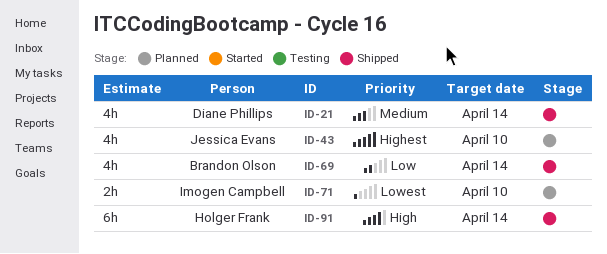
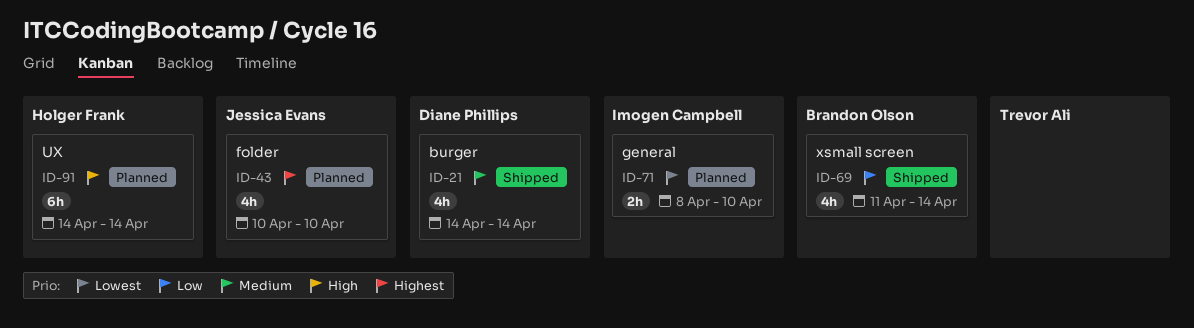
ID-91, status: Shipped -> Planned

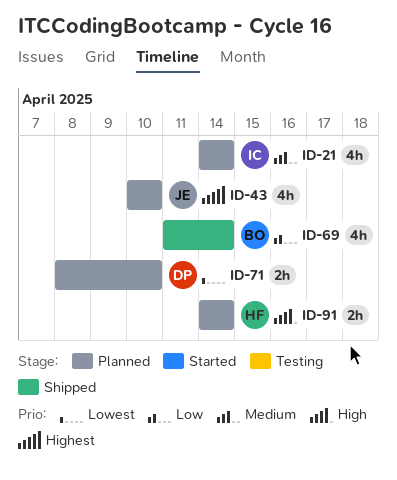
ID-21, status: Shipped -> Planned
ID-21, owner: Diane Phillips -> Imogen Campbell
ID-71, owner: Imogen Campbell -> Diane Phillips
ID-91, estimate: 6h -> 2h

